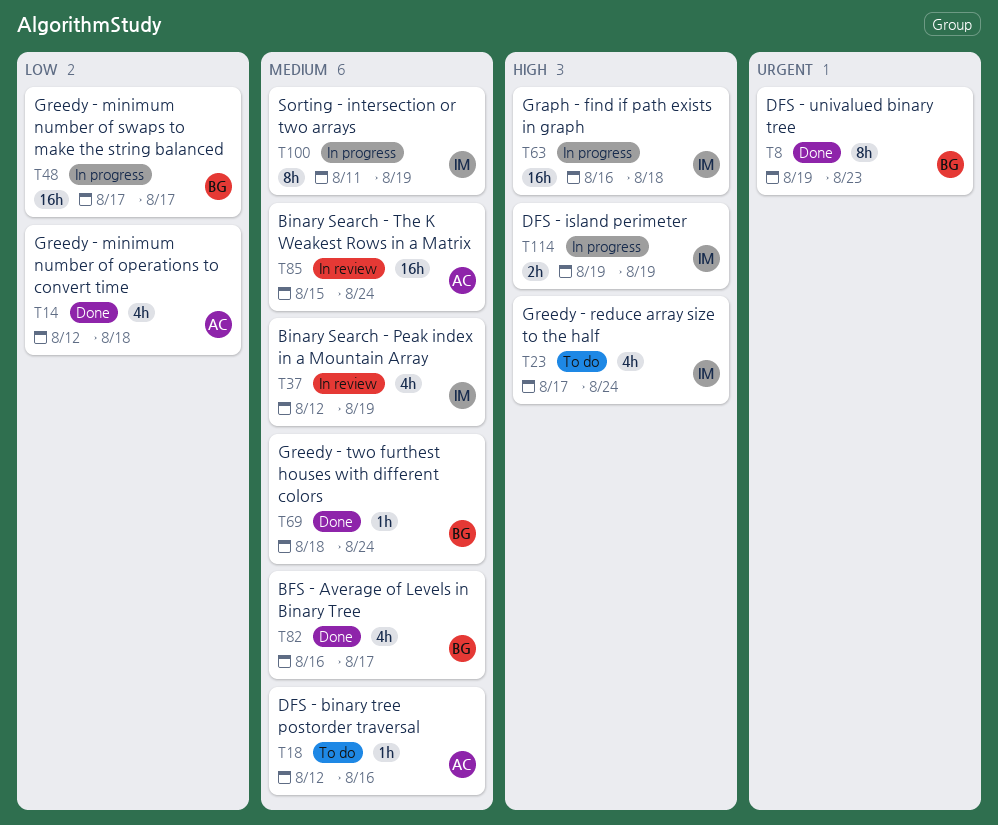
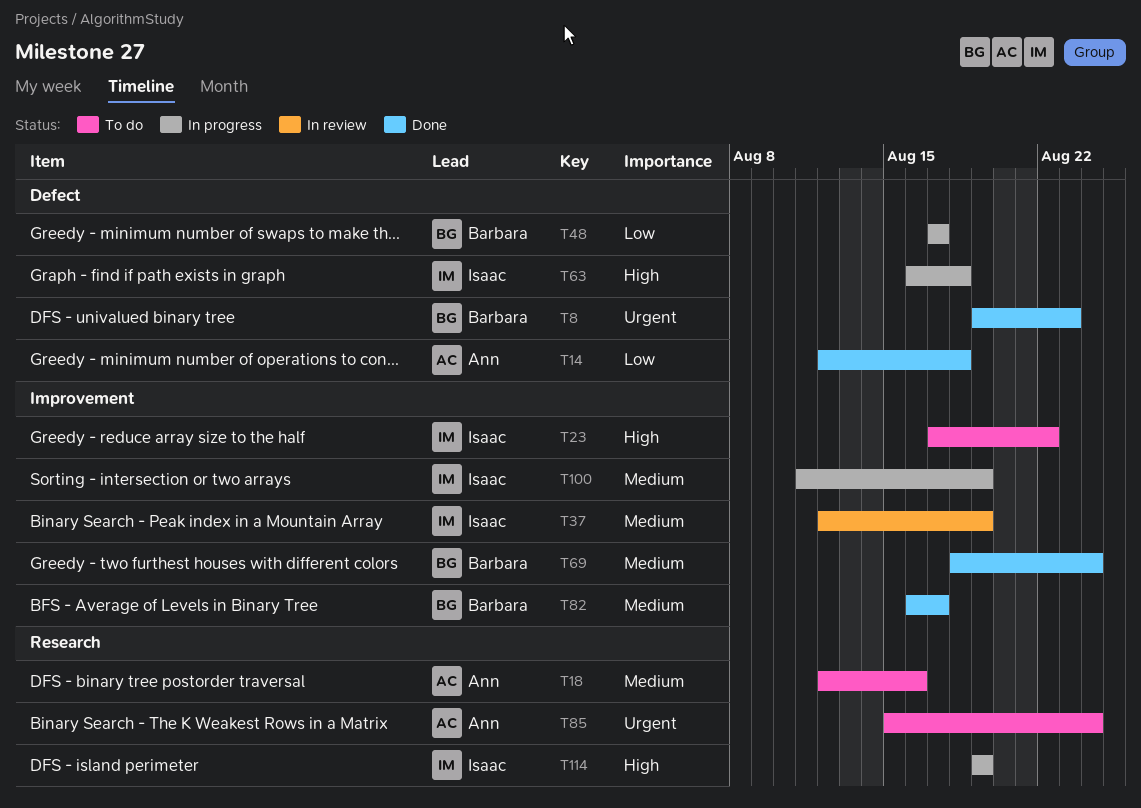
T23, due: Aug 24 -> Aug 22
T85, status: In review -> To do
T85, priority: Medium -> Urgent

